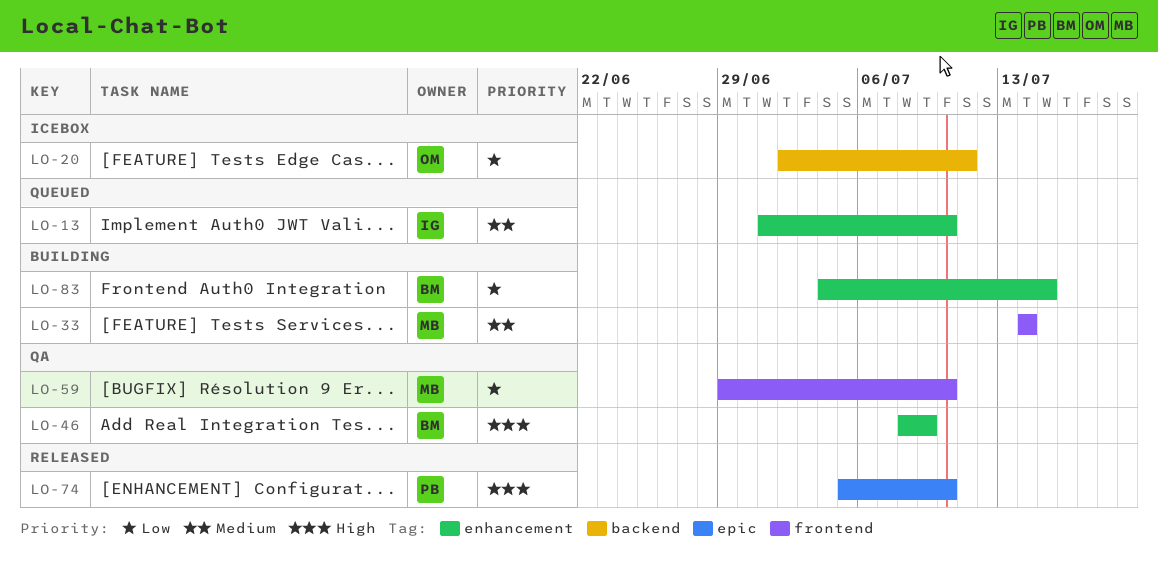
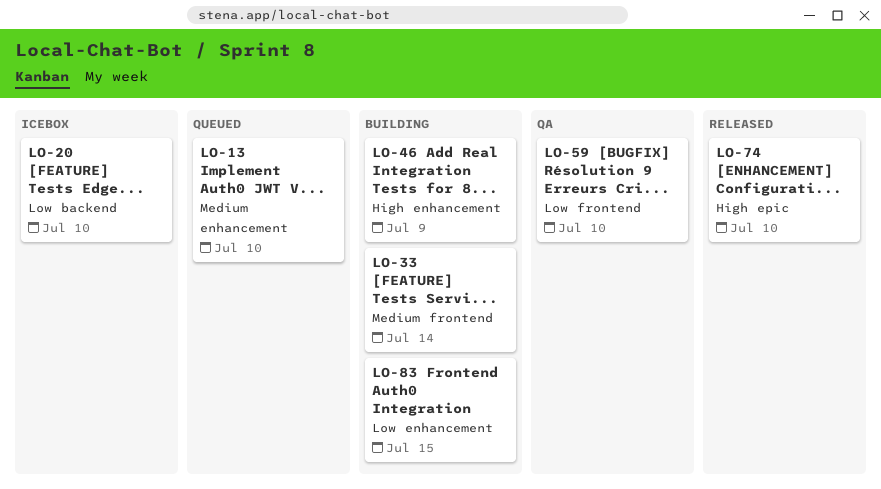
LO-20, due: Jul 11 -> Jul 10
LO-46, status: QA -> Building

